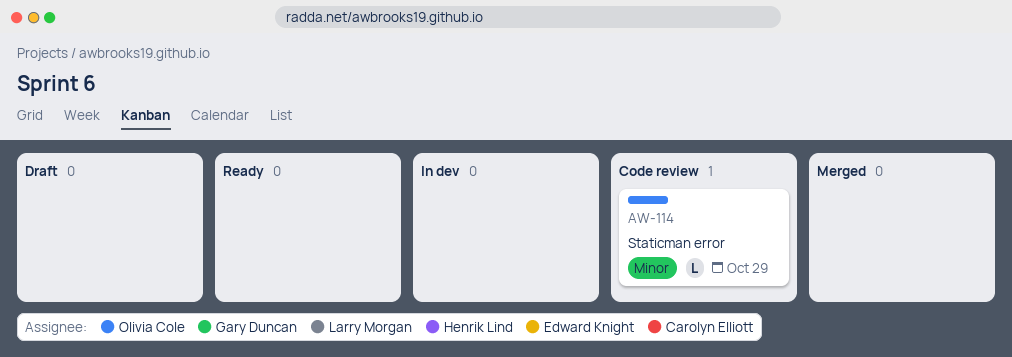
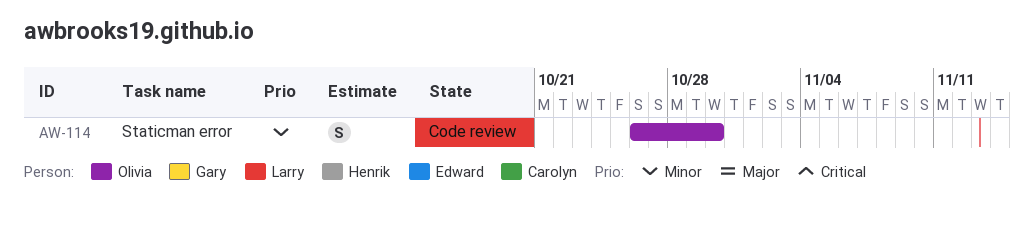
AW-114, estimate: L -> S
AW-114, due: Oct 29 -> Oct 30

